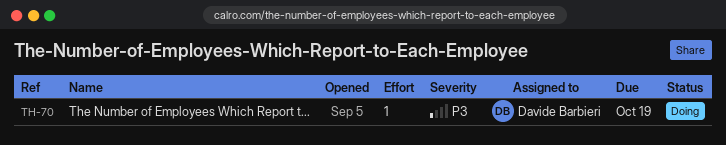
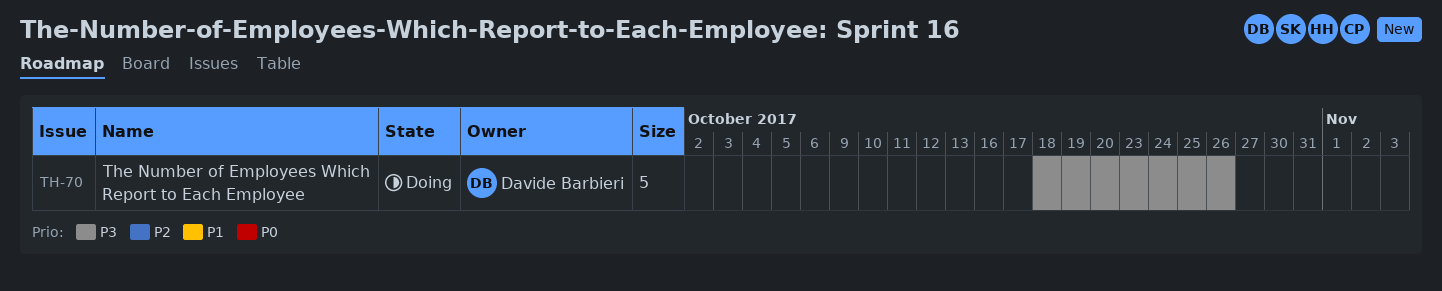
TH-70, estimate: 1 -> 5
TH-70, due: Oct 19 -> Oct 26

